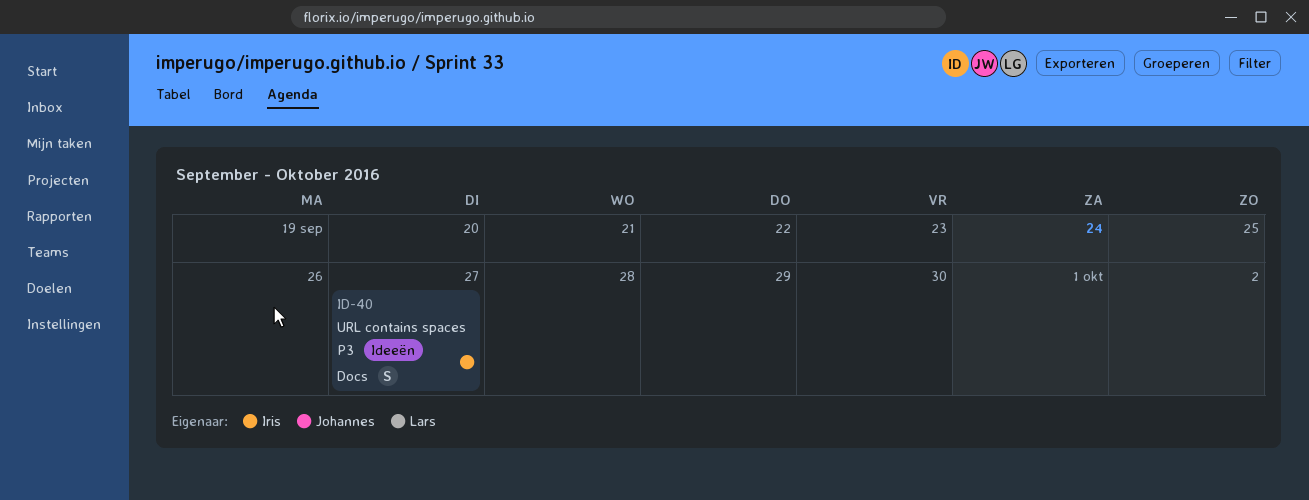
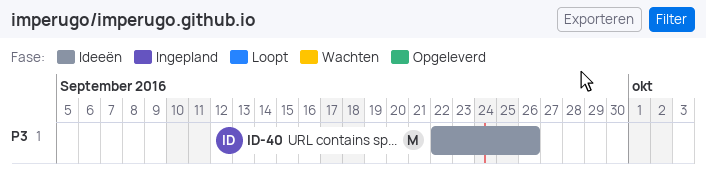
ID-40, estimate: S -> M
ID-40, due: Sep 27 -> Sep 26

